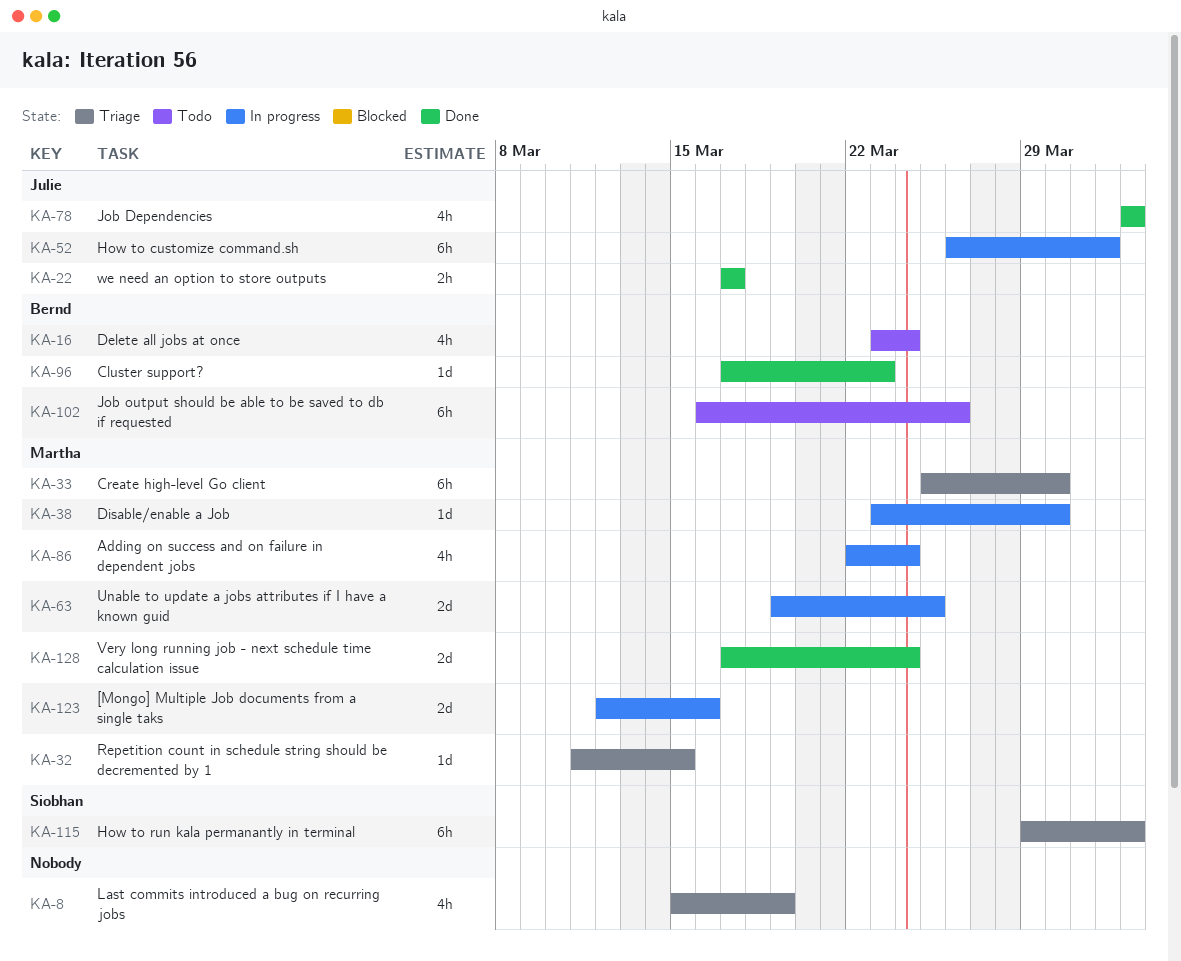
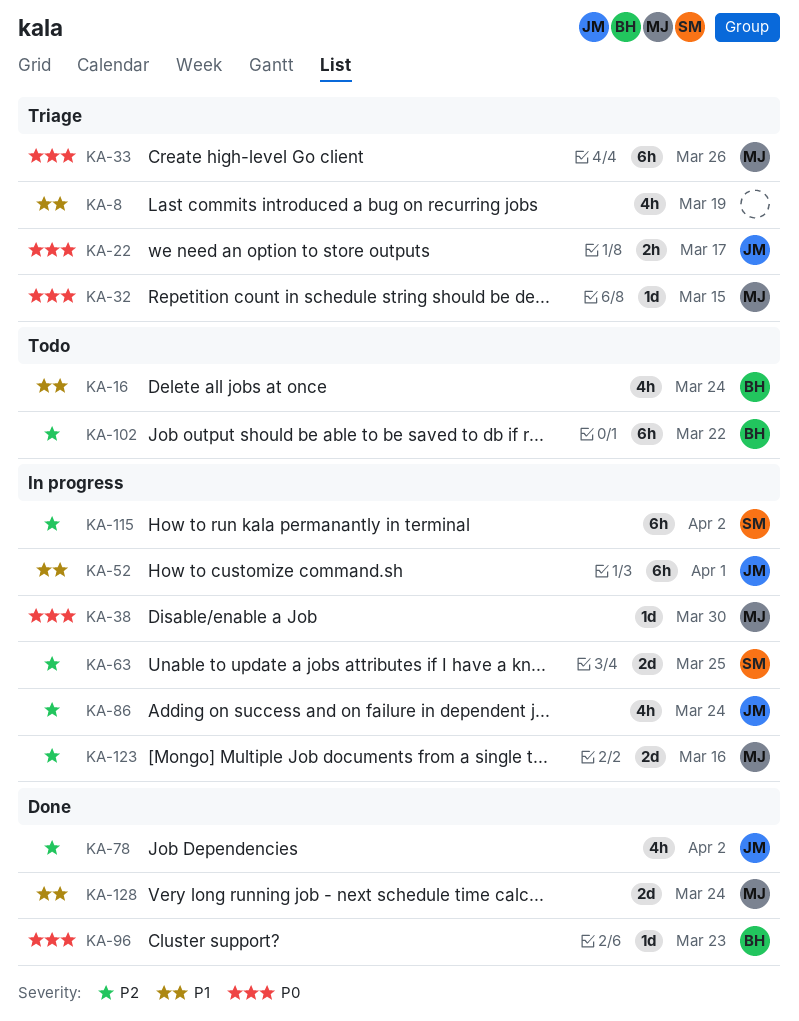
KA-22, status: Done -> Triage
KA-33, due: Mar 30 -> Mar 26
KA-63, owner: Martha -> Siobhan
KA-86, owner: Martha -> Julie
KA-102, due: Mar 26 -> Mar 22
KA-115, status: Triage -> In progress

